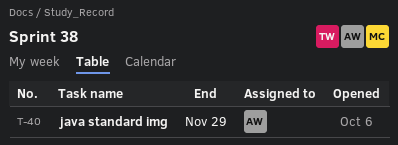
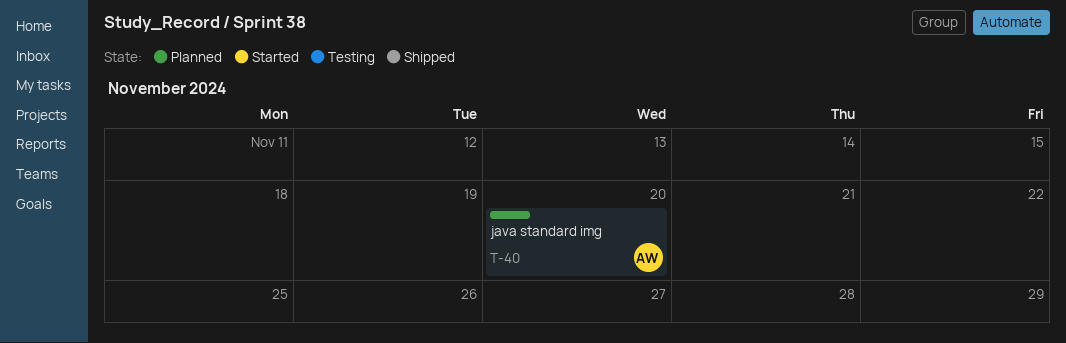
T-40, due: Nov 29 -> Nov 20

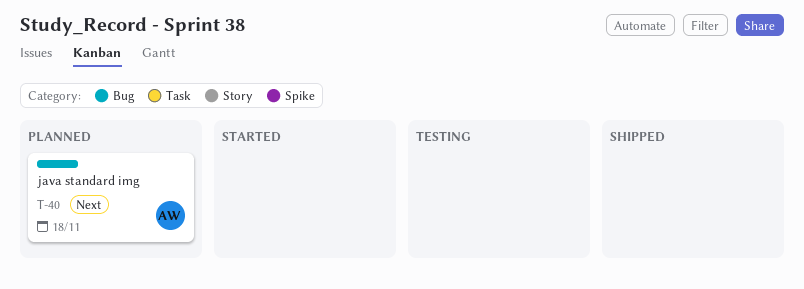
T-40, due: Nov 20 -> Nov 18

